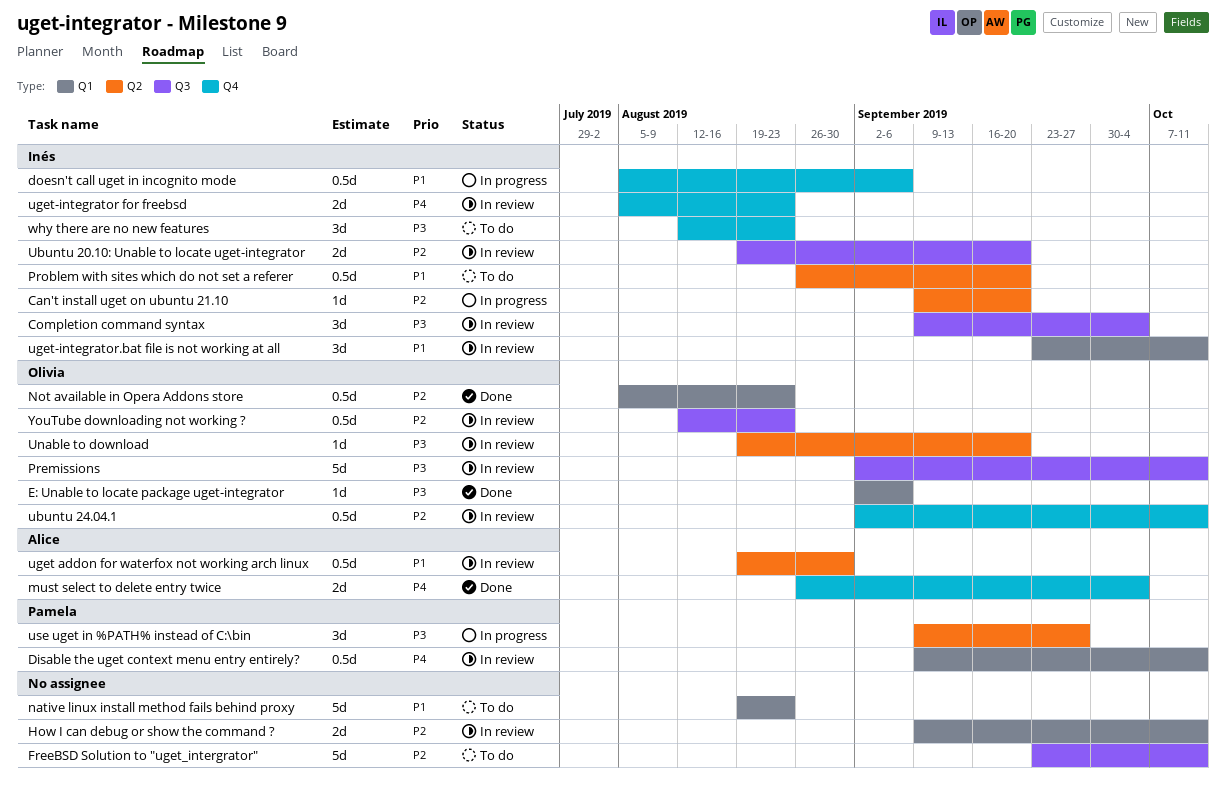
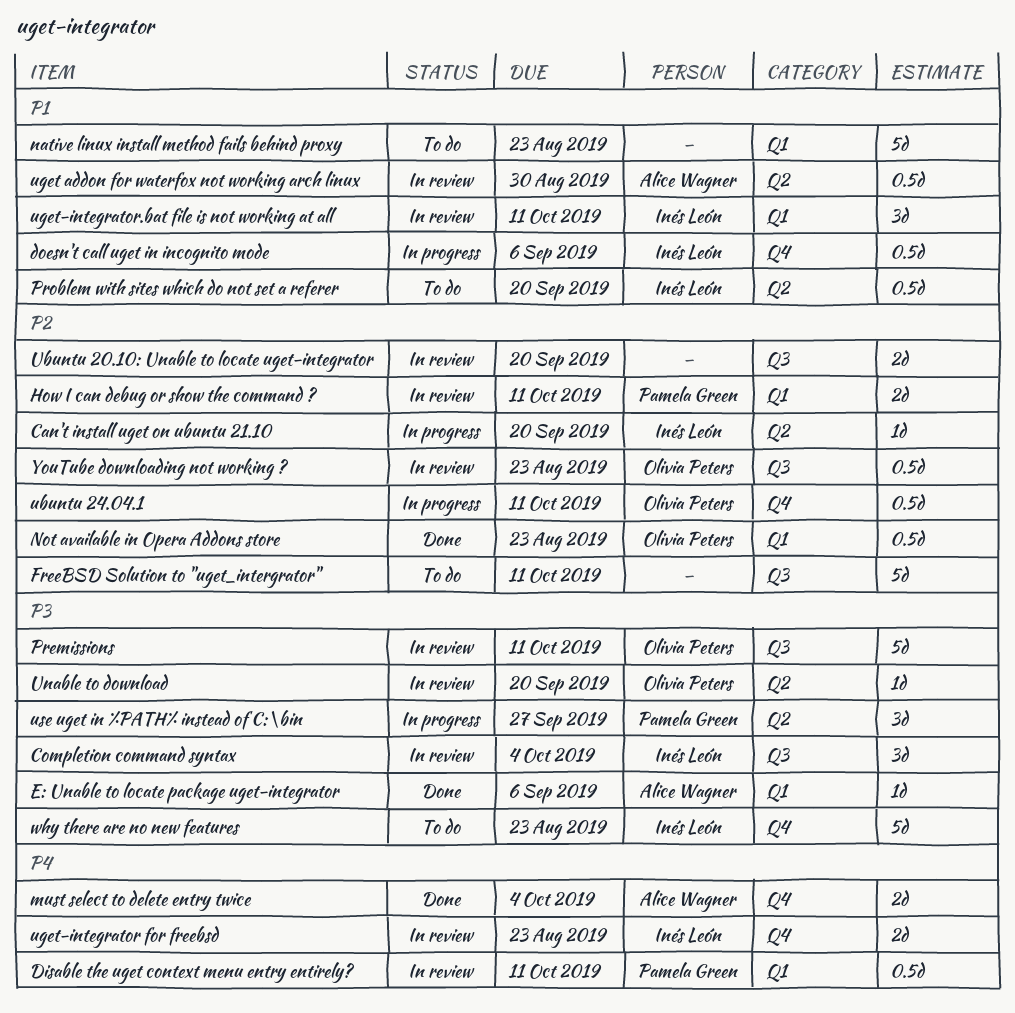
E: Unable to locate package uget-integrator, owner: Olivia Peters -> Alice Wagner
How I can debug or show the command ?, owner: none -> Pamela Green
Ubuntu 20.10: Unable to locate uget-integrator, owner: Inés León -> none
ubuntu 24.04.1, status: In review -> In progress
why there are no new features, estimate: 3d -> 5d

